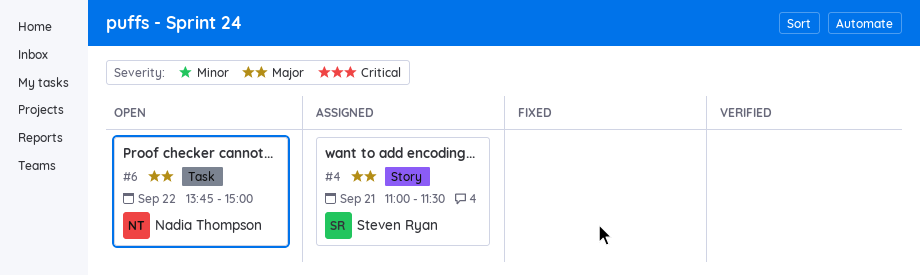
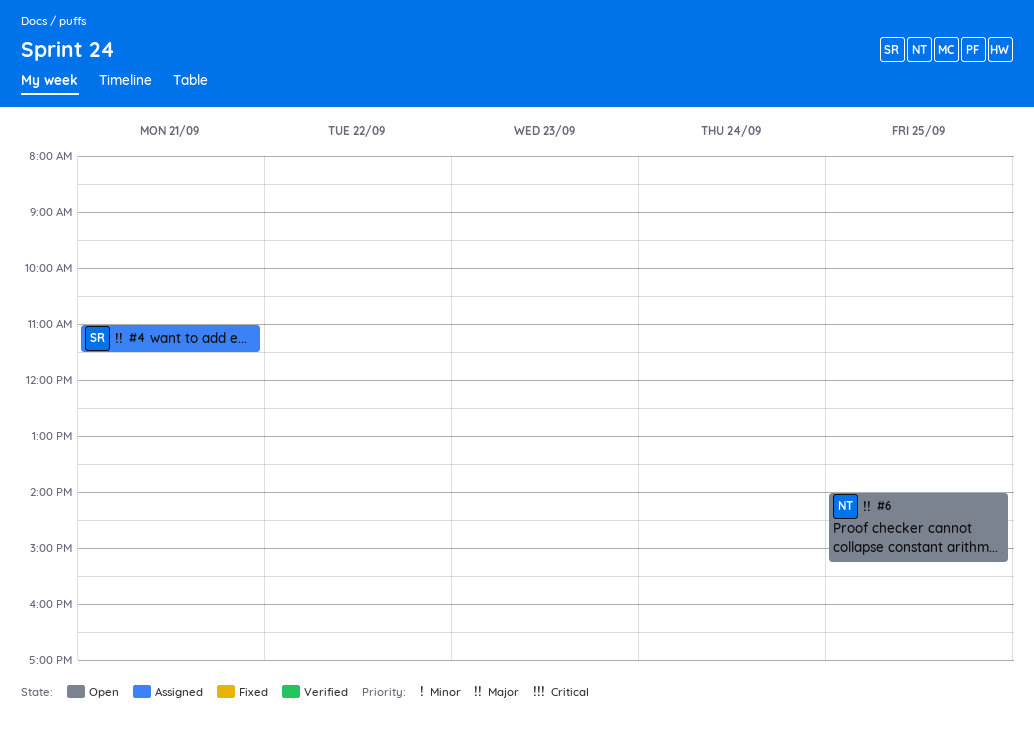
#6, day: Sep 22 -> Sep 25
#6, begins: 13:45 -> 14:00
#6, ends: 15:00 -> 15:15

